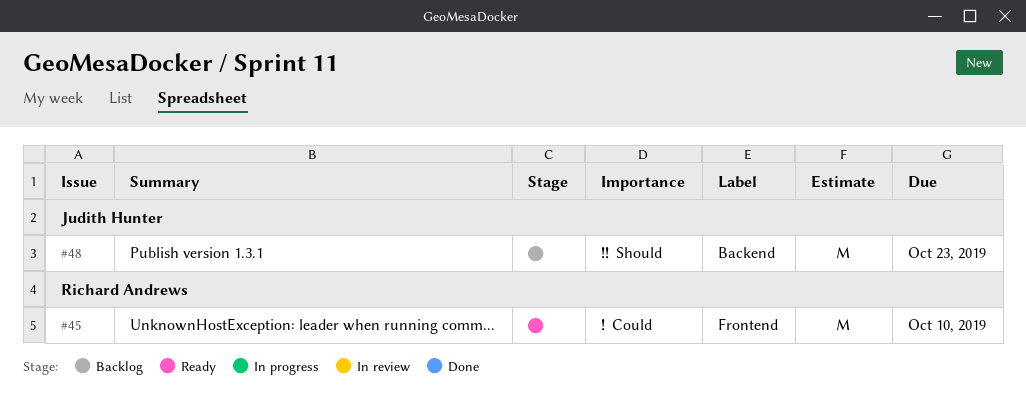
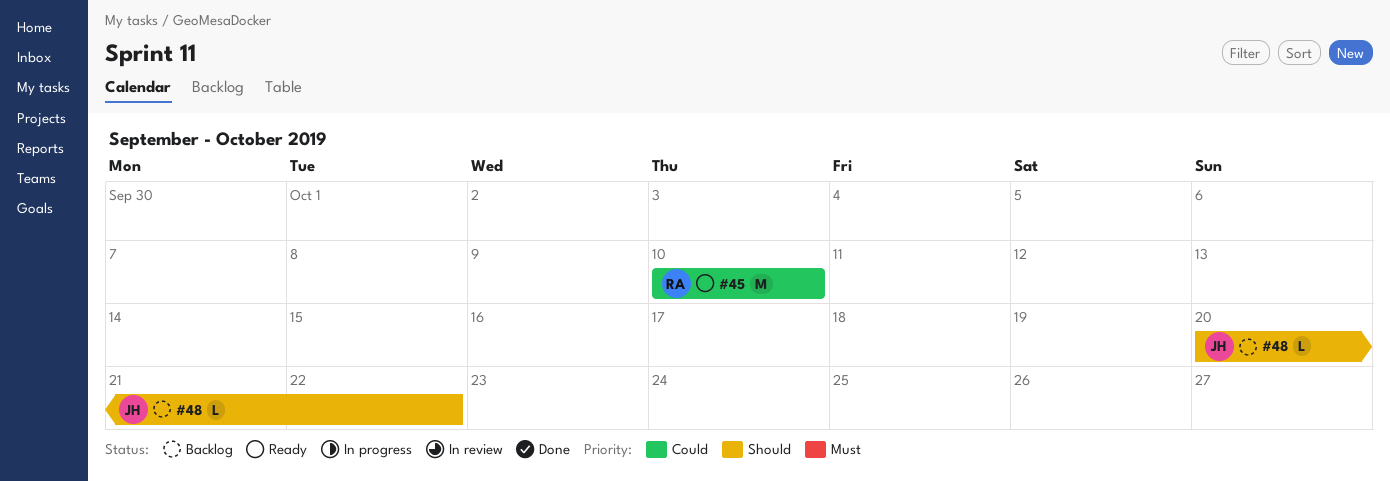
#48, estimate: M -> L
#48, due: Oct 23 -> Oct 22

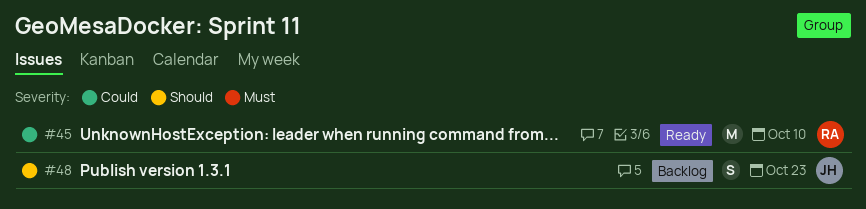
#48, estimate: L -> S
#48, due: Oct 22 -> Oct 23

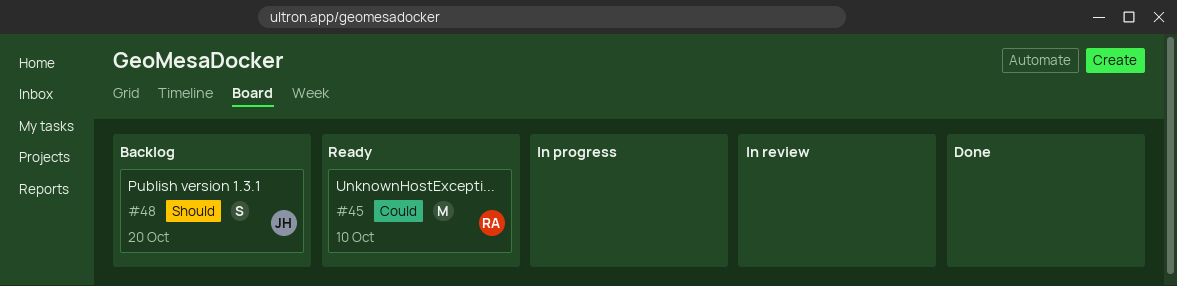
#48, due: Oct 23 -> Oct 20

